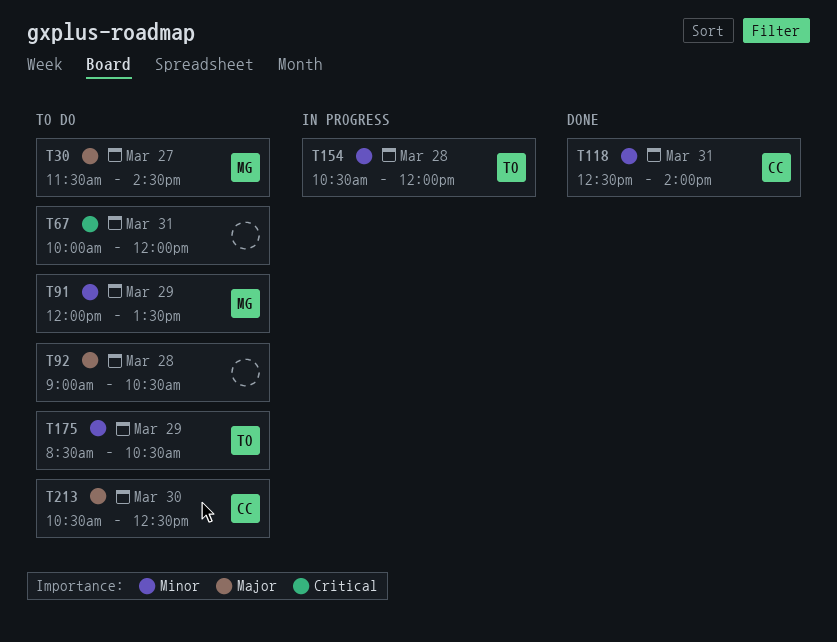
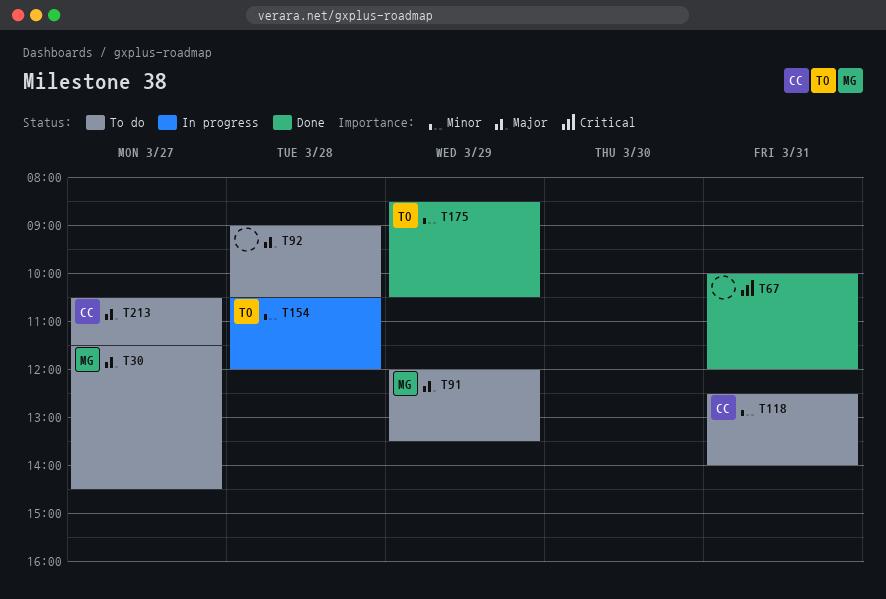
T67, status: To do -> Done
T91, priority: Minor -> Major
T118, status: Done -> To do
T175, status: To do -> Done
T213, day: Mar 30 -> Mar 27
T213, ends: 12:30 -> 11:30

